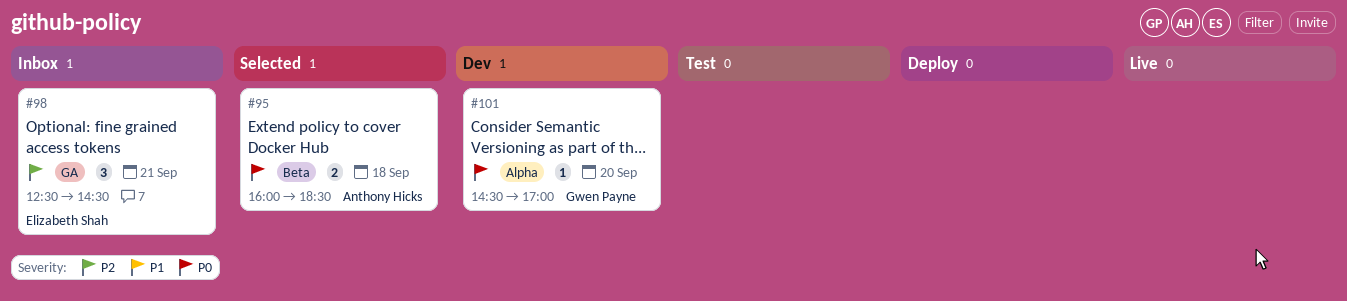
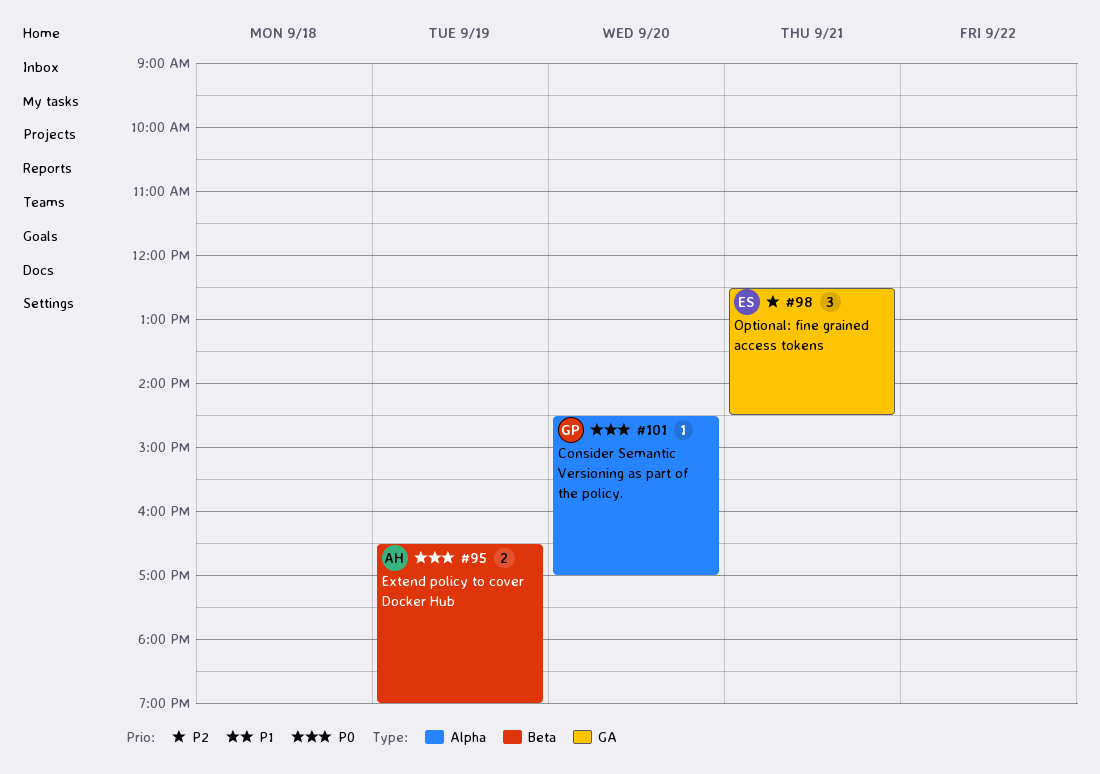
#95, day: Sep 18 -> Sep 19
#95, begins: 16:00 -> 16:30
#95, ends: 18:30 -> 19:00

